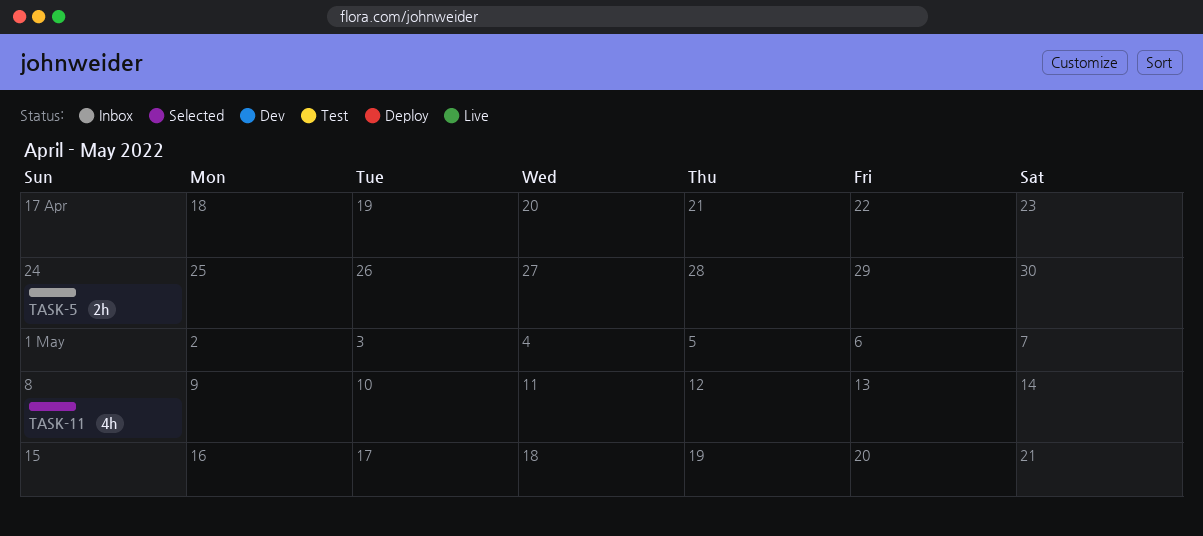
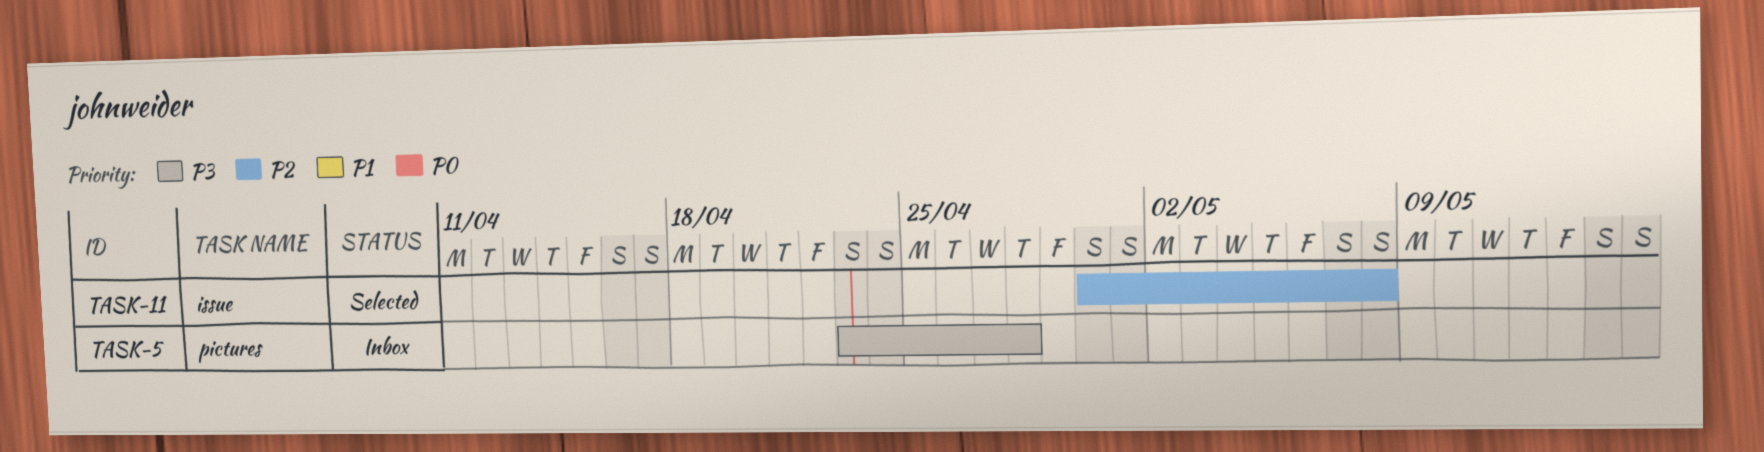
TASK-5, due: Apr 24 -> Apr 28

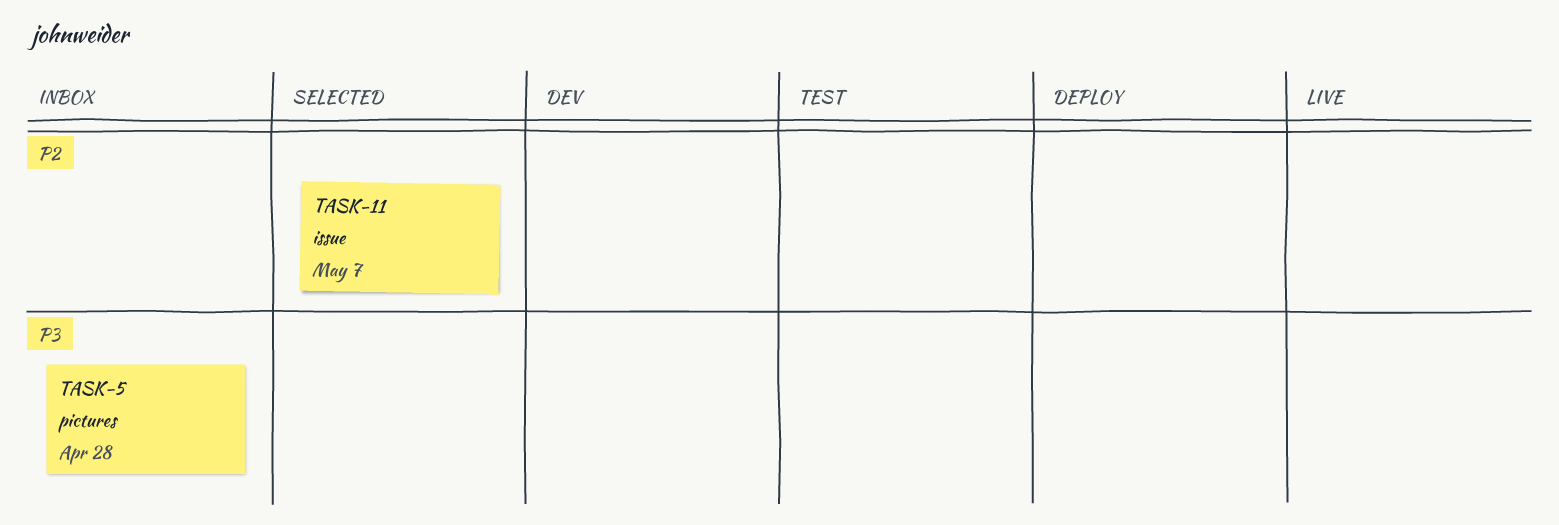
TASK-11, due: May 8 -> May 7

